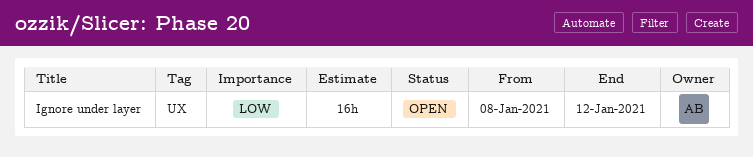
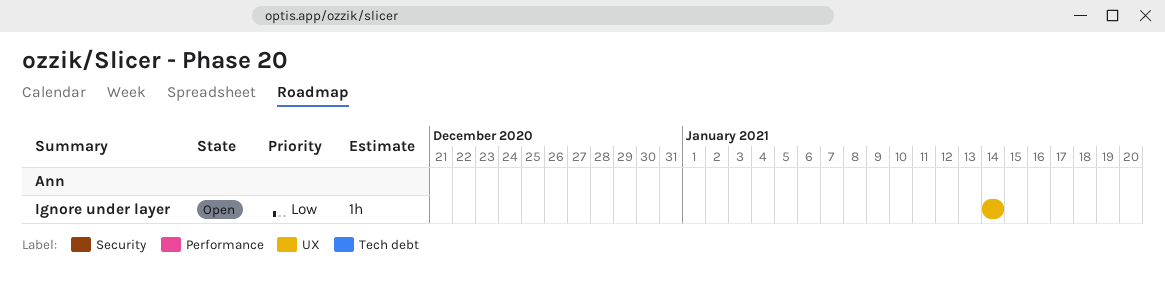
Ignore under layer, estimate: 16h -> 1h
Ignore under layer, start: Jan 8 -> Jan 14
Ignore under layer, due: Jan 12 -> Jan 14

